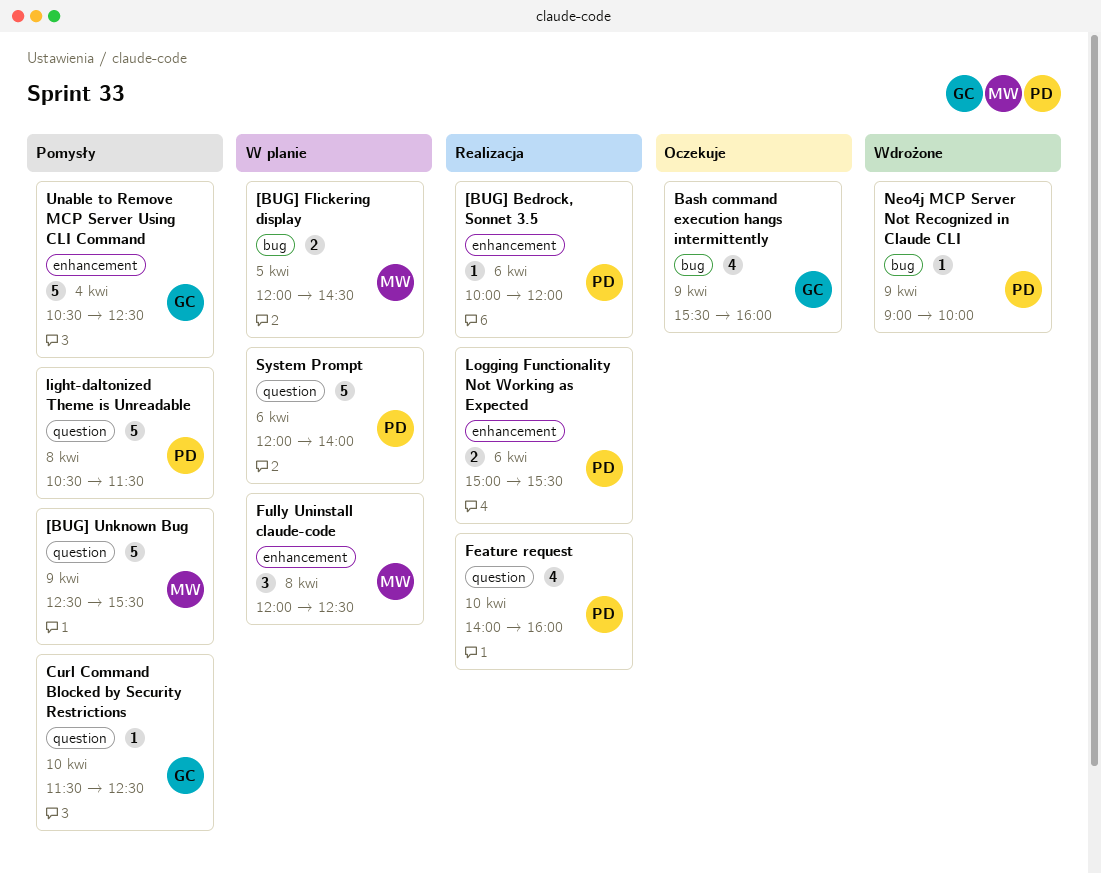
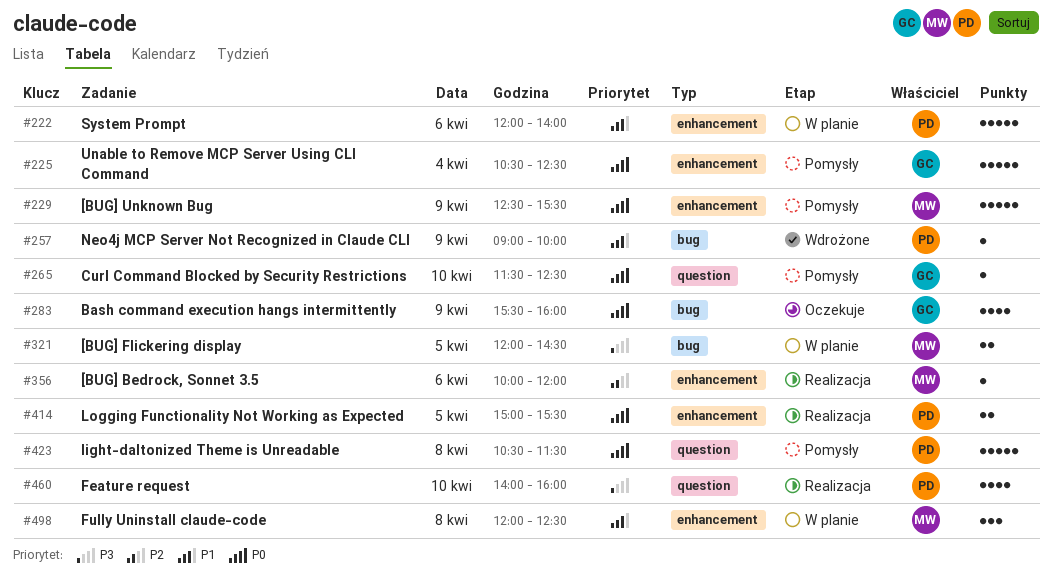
[BUG] Bedrock, Sonnet 3.5, owner: PD -> MW
[BUG] Unknown Bug, label: question -> enhancement
Logging Functionality Not Working as Expected, day: Apr 6 -> Apr 5
System Prompt, label: question -> enhancement

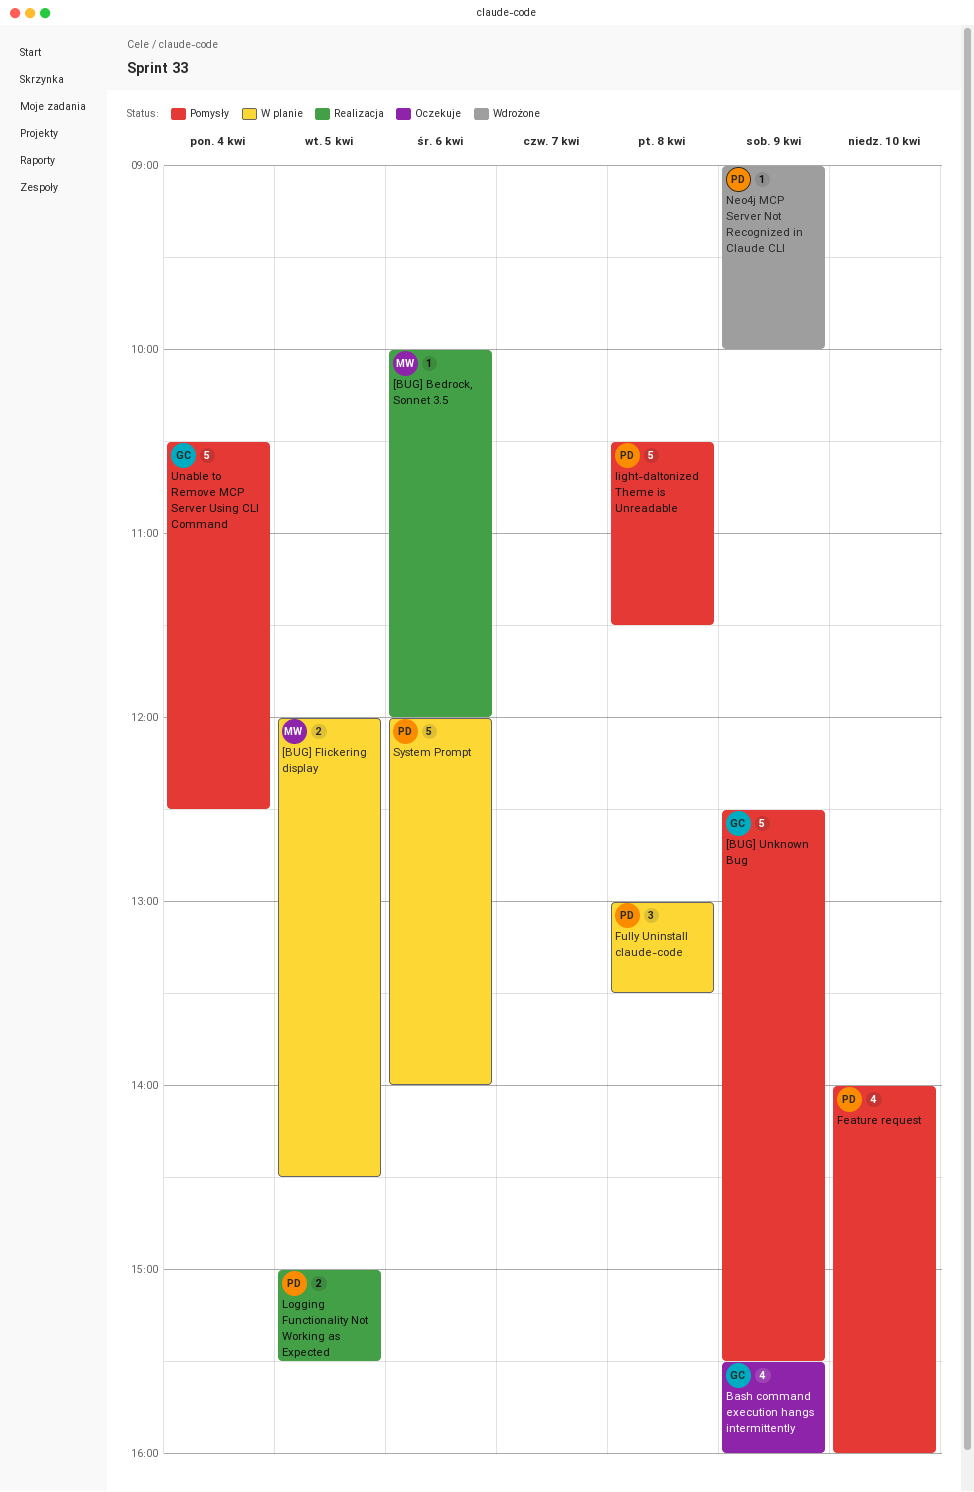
[BUG] Unknown Bug, owner: MW -> GC
Curl Command Blocked by Security Restrictions: present -> none
Feature request, status: Realizacja -> Pomysły
Fully Uninstall claude-code, owner: MW -> PD
Fully Uninstall claude-code, begins: 12:00 -> 13:00
Fully Uninstall claude-code, ends: 12:30 -> 13:30

